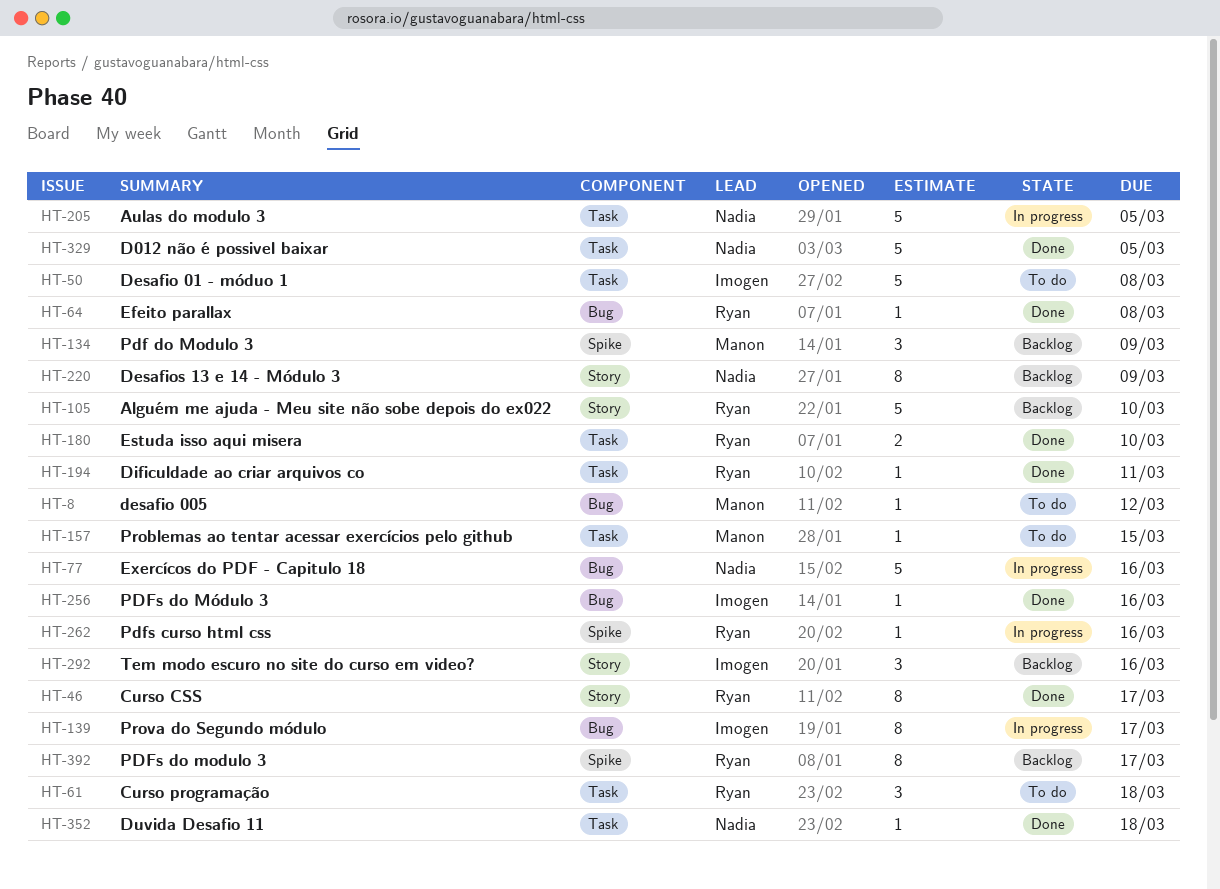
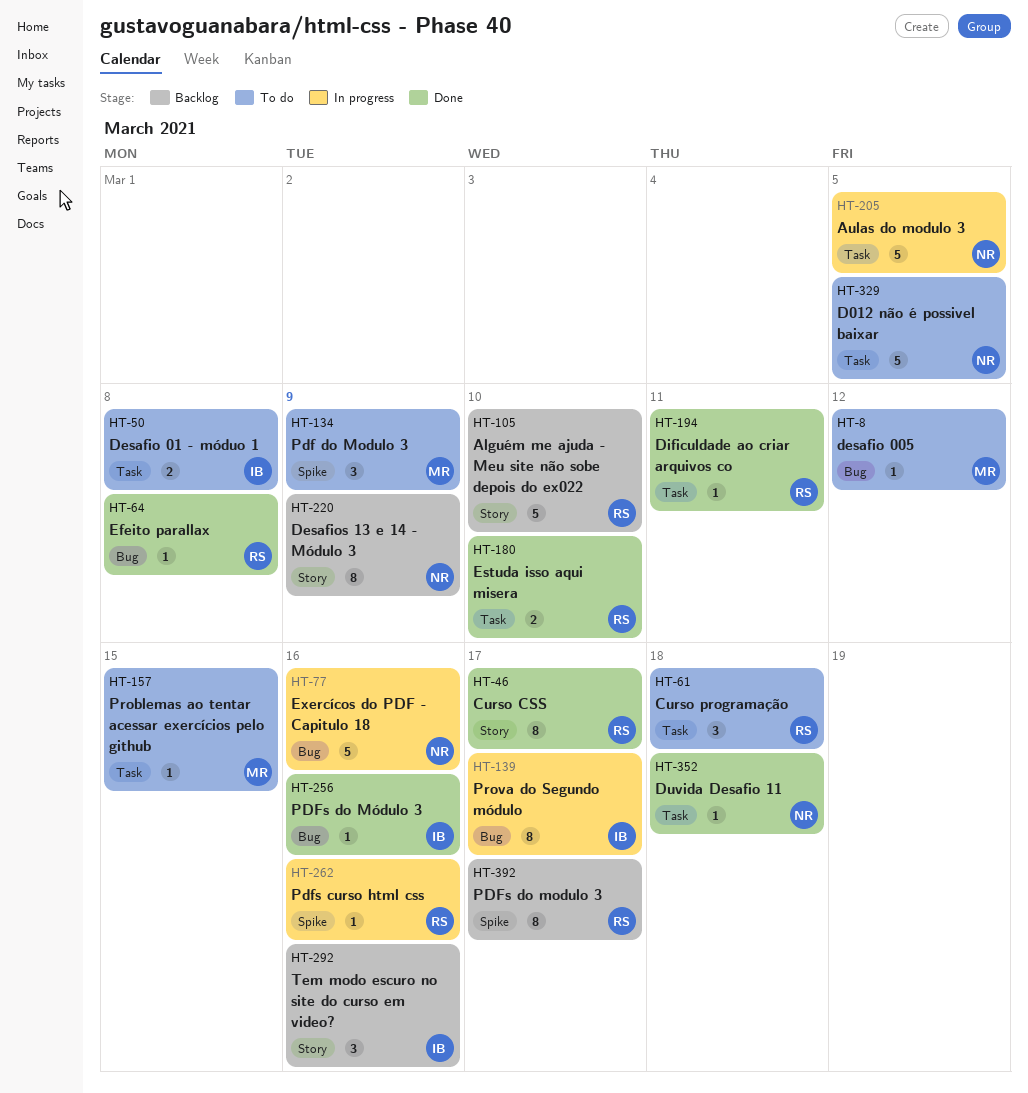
HT-50, estimate: 5 -> 2
HT-134, status: Backlog -> To do
HT-329, status: Done -> To do

